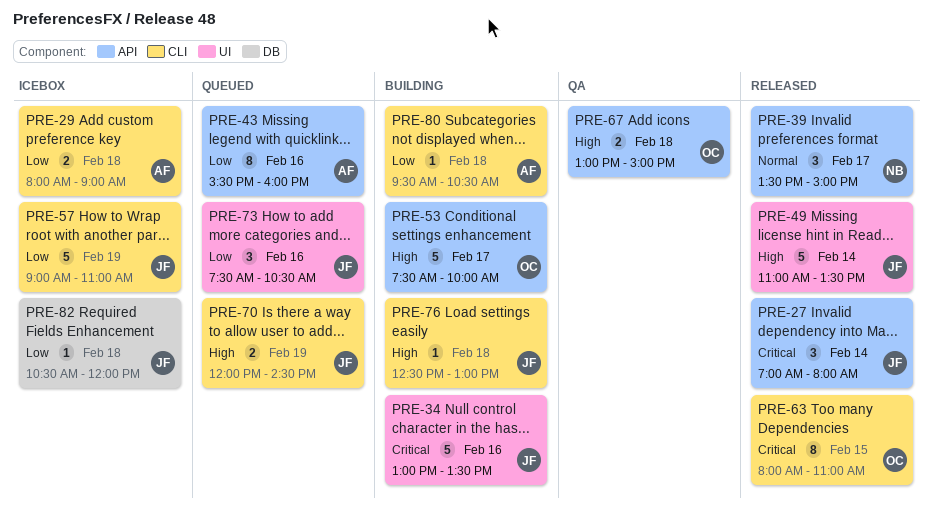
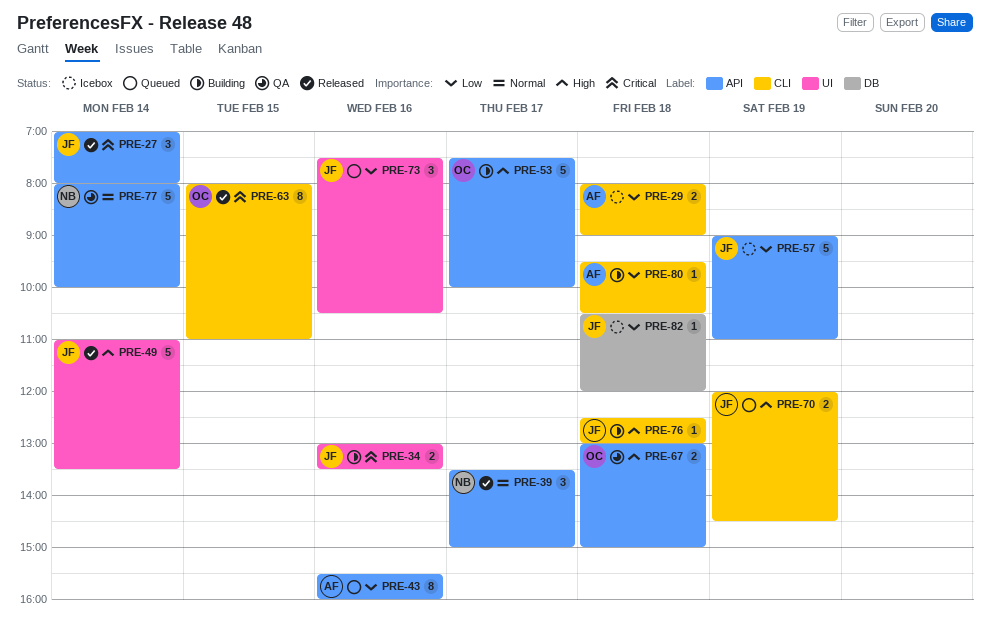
PRE-34, estimate: 5 -> 2
PRE-57, label: CLI -> API
PRE-77: none -> present

